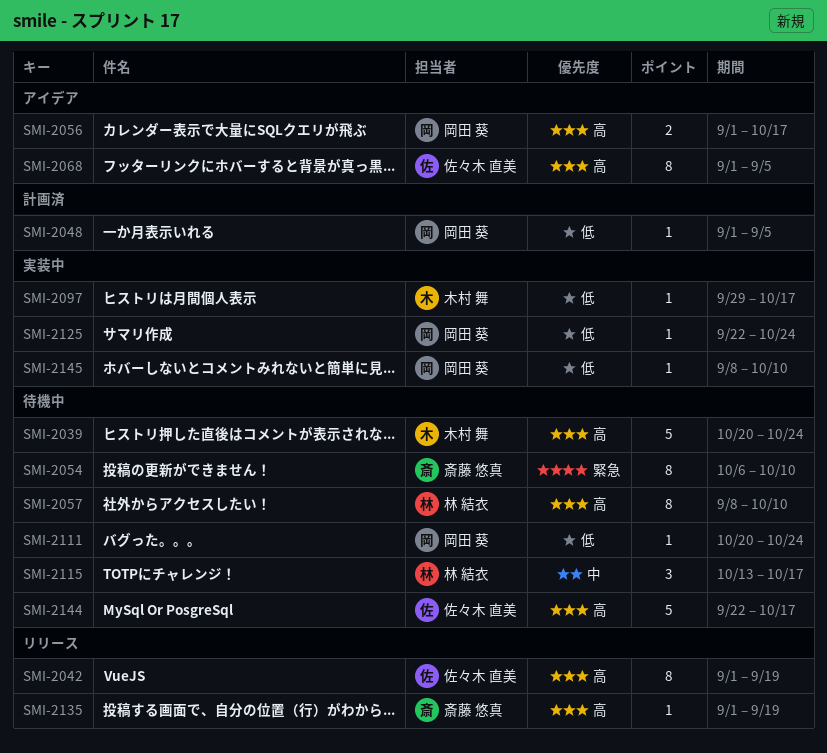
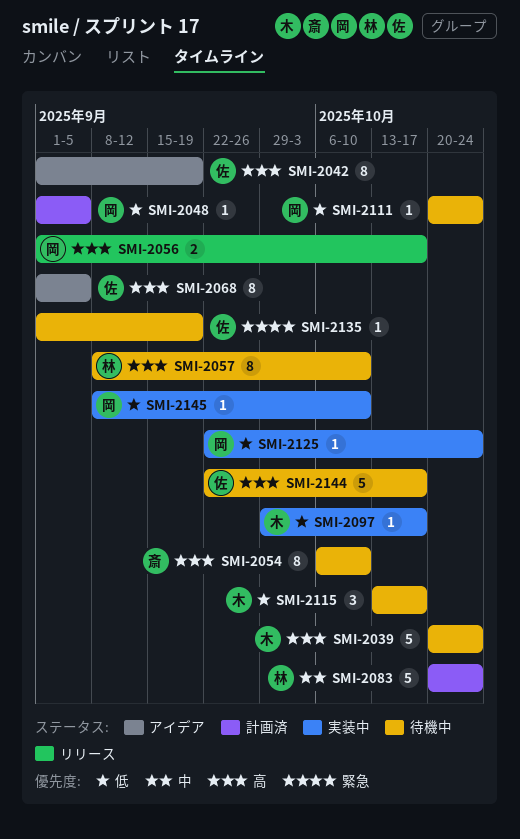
SMI-2042, status: リリース -> アイデア
SMI-2054, priority: 緊急 -> 高
SMI-2056, status: アイデア -> リリース
SMI-2083: none -> present
SMI-2115, owner: 林 結衣 -> 木村 舞
SMI-2115, priority: 中 -> 低
SMI-2135, status: リリース -> 待機中
SMI-2135, owner: 斎藤 悠真 -> 佐々木 直美
SMI-2135, priority: 高 -> 緊急

